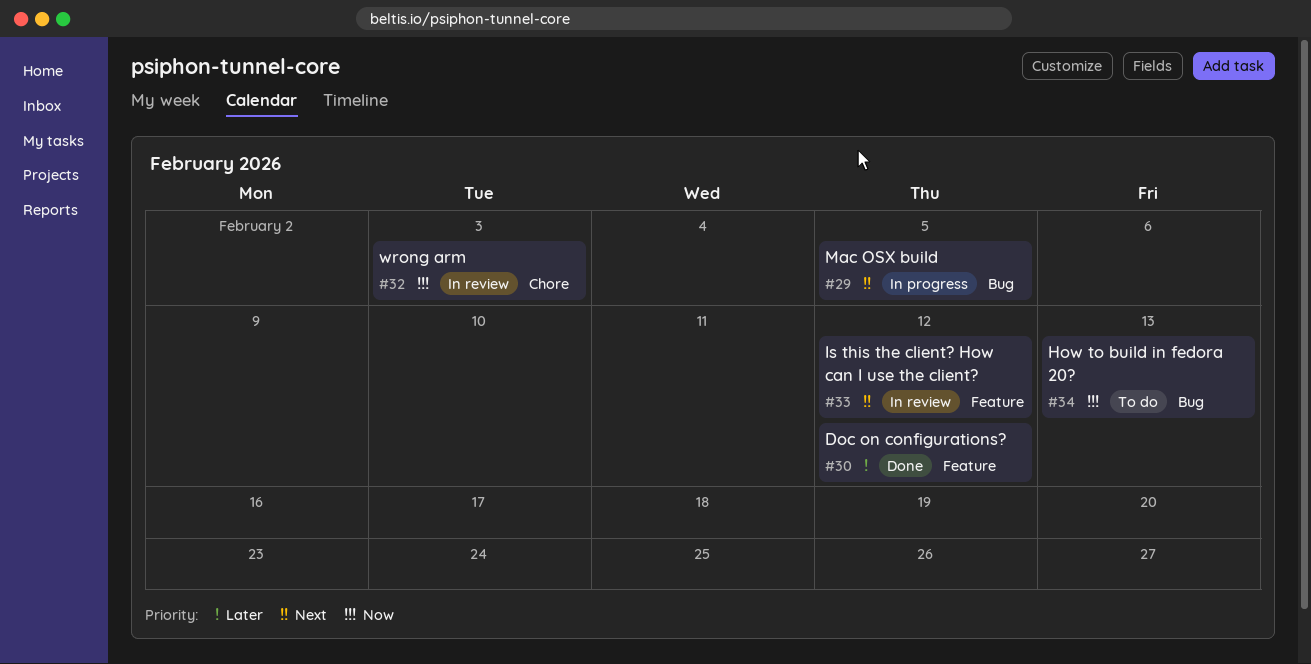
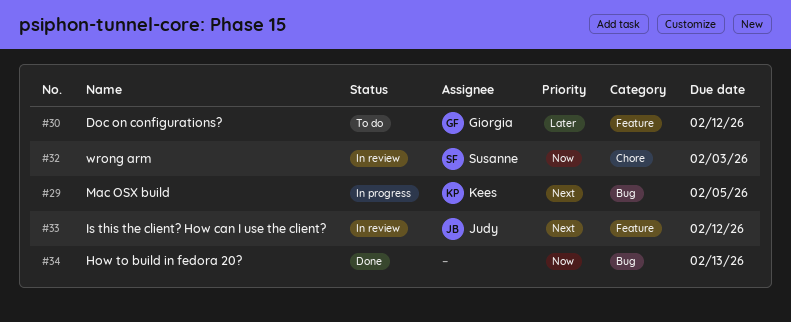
#30, status: Done -> To do
#34, status: To do -> Done

